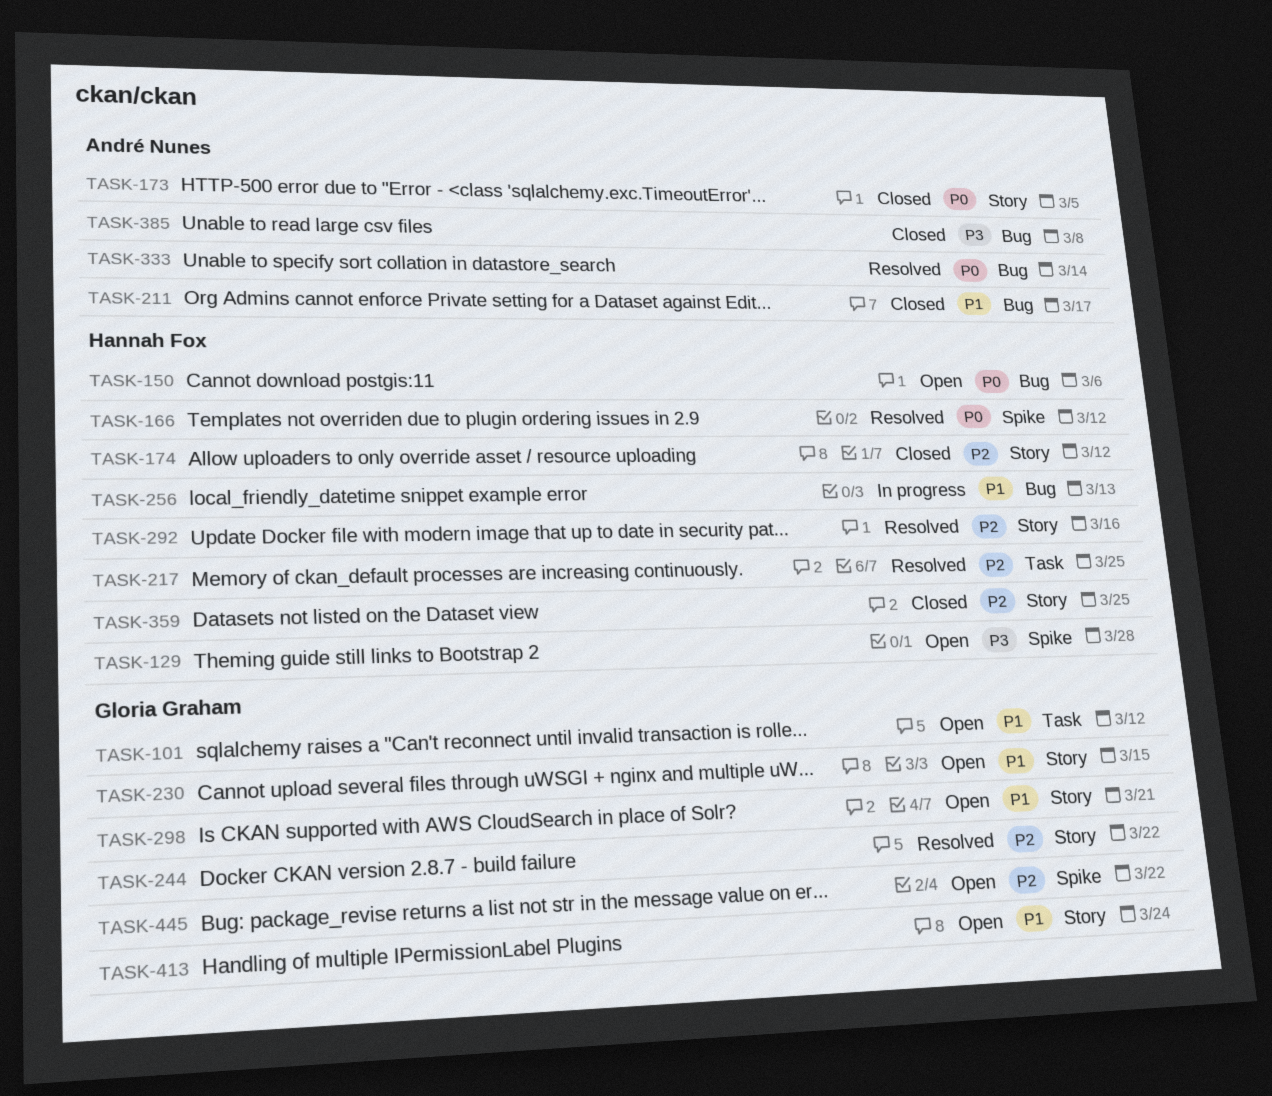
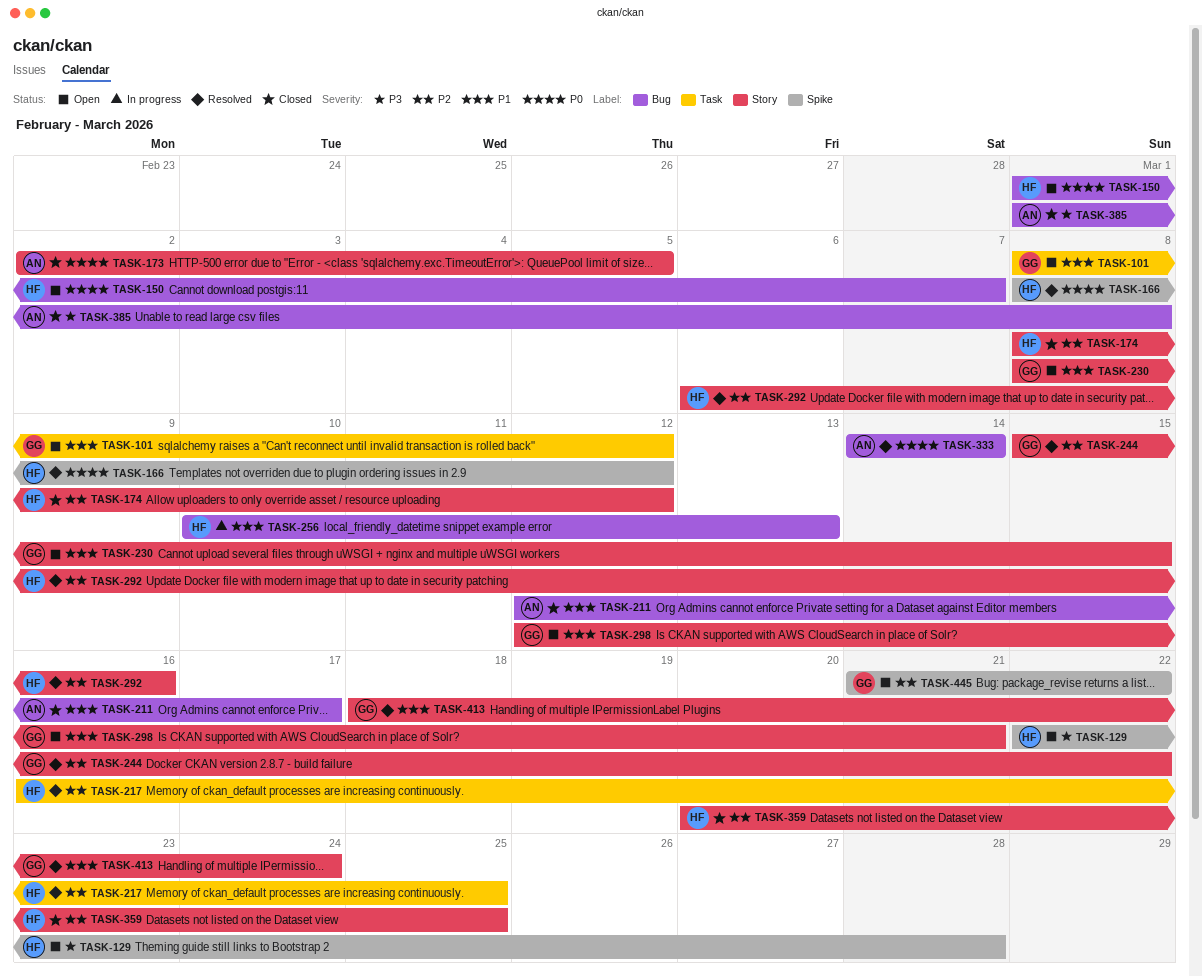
TASK-150, due: Mar 6 -> Mar 7
TASK-413, status: Open -> Resolved

